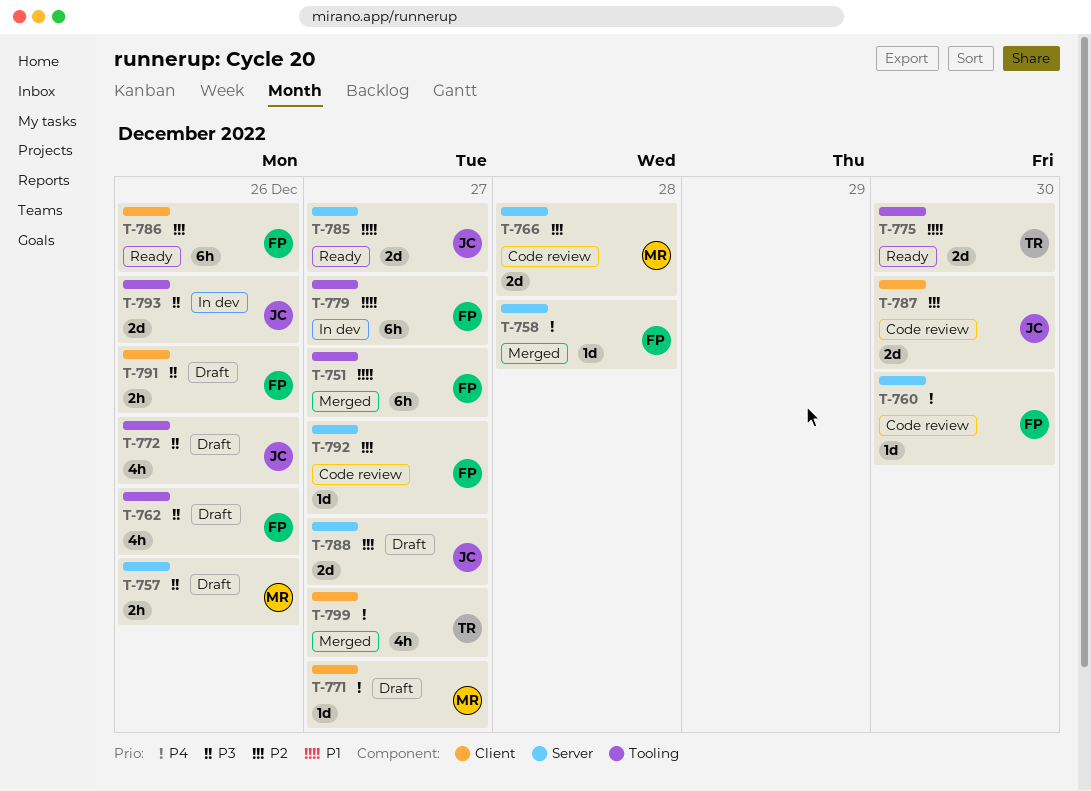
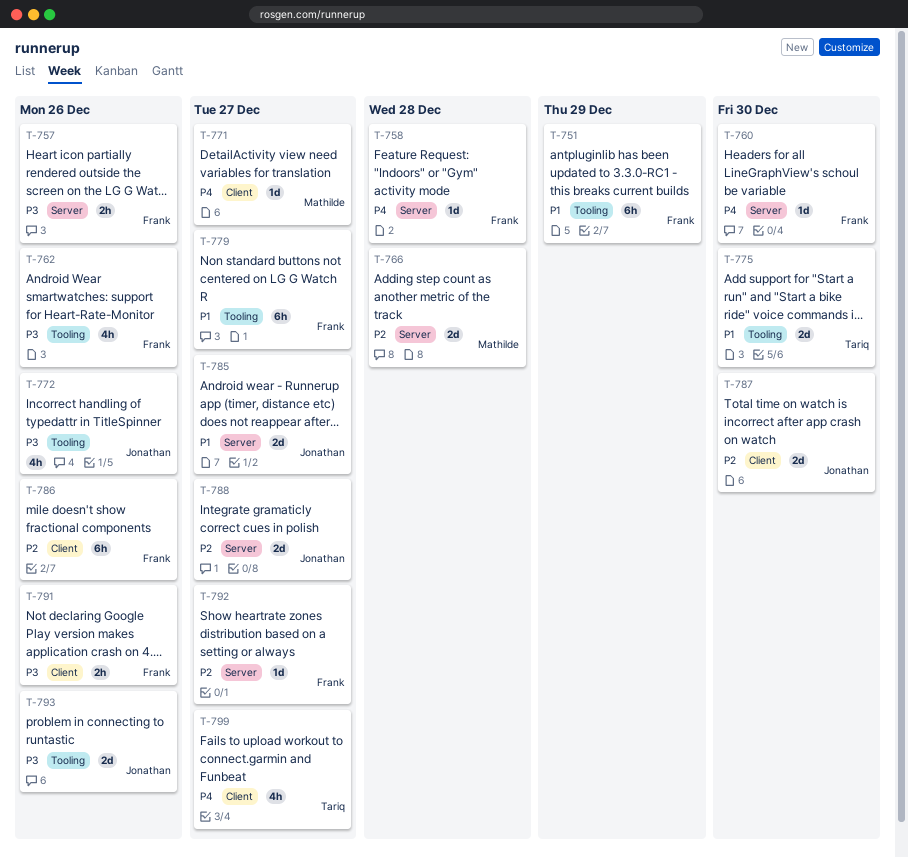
T-751, due: Dec 27 -> Dec 29
T-757, owner: Mathilde -> Frank

